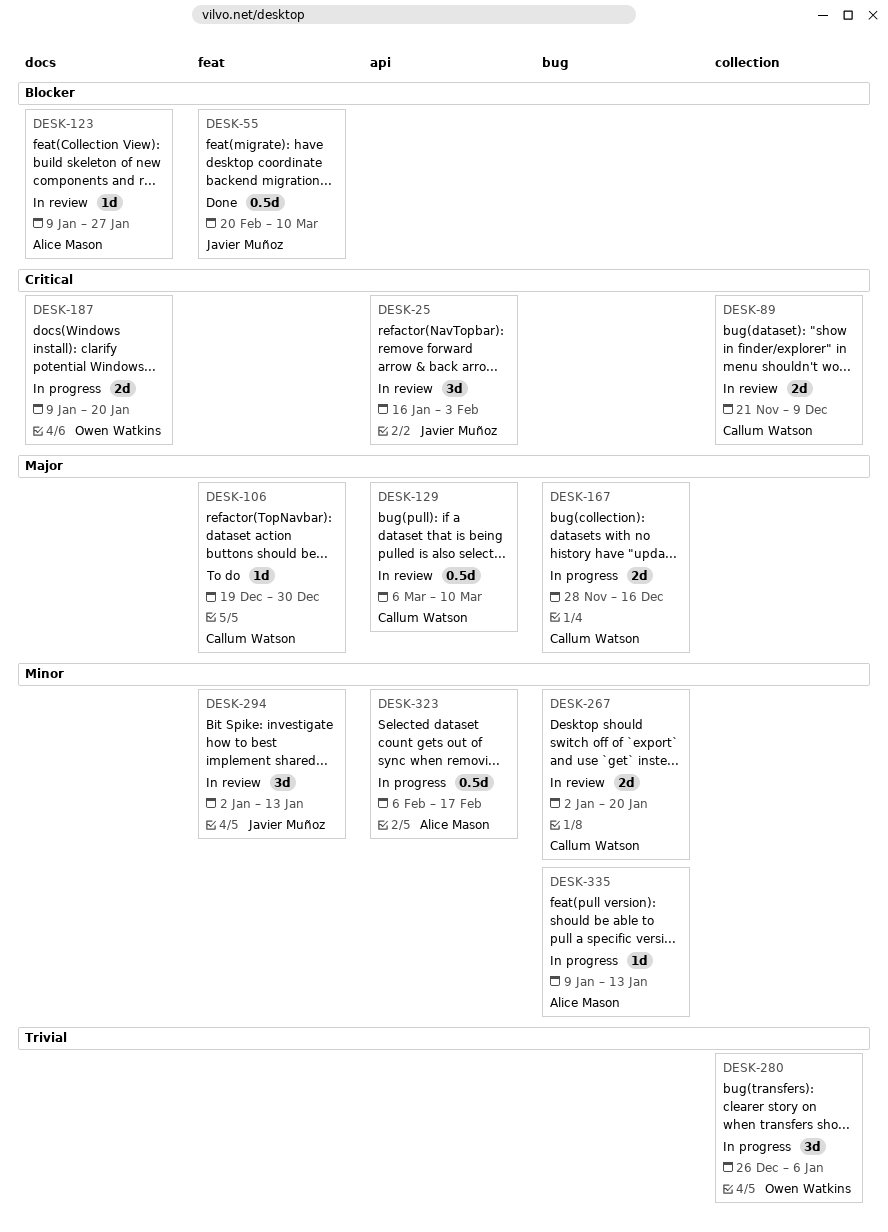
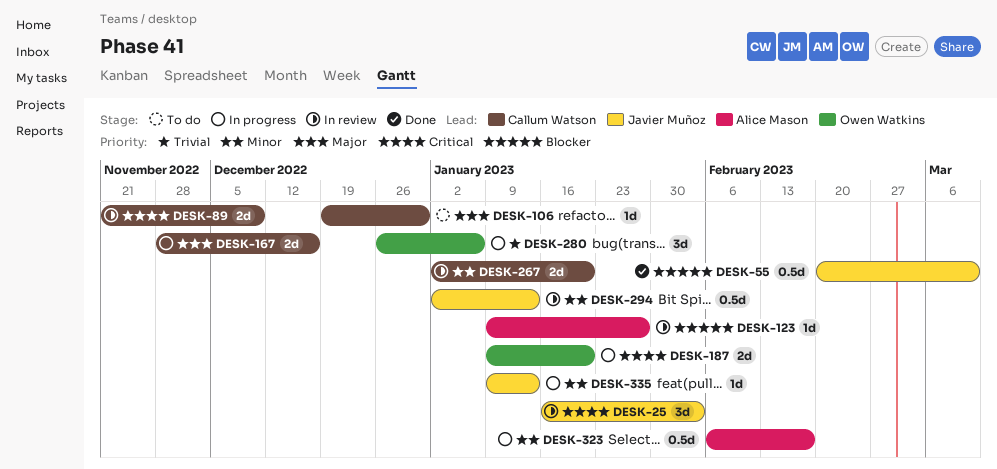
DESK-129: present -> none
DESK-294, estimate: 3d -> 0.5d
DESK-335, owner: Alice Mason -> Javier Muñoz

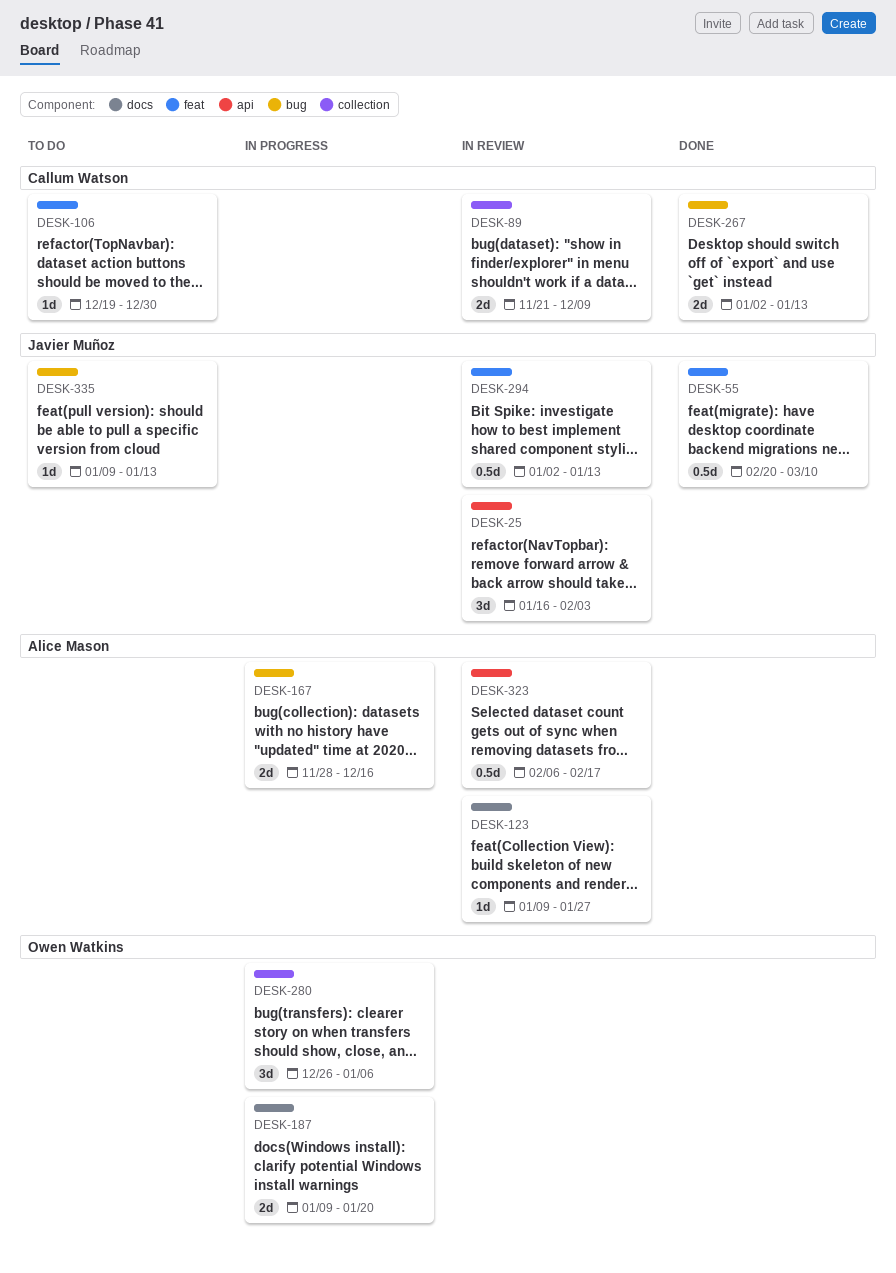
DESK-167, owner: Callum Watson -> Alice Mason
DESK-267, status: In review -> Done
DESK-267, due: Jan 20 -> Jan 13
DESK-323, status: In progress -> In review
DESK-335, status: In progress -> To do

